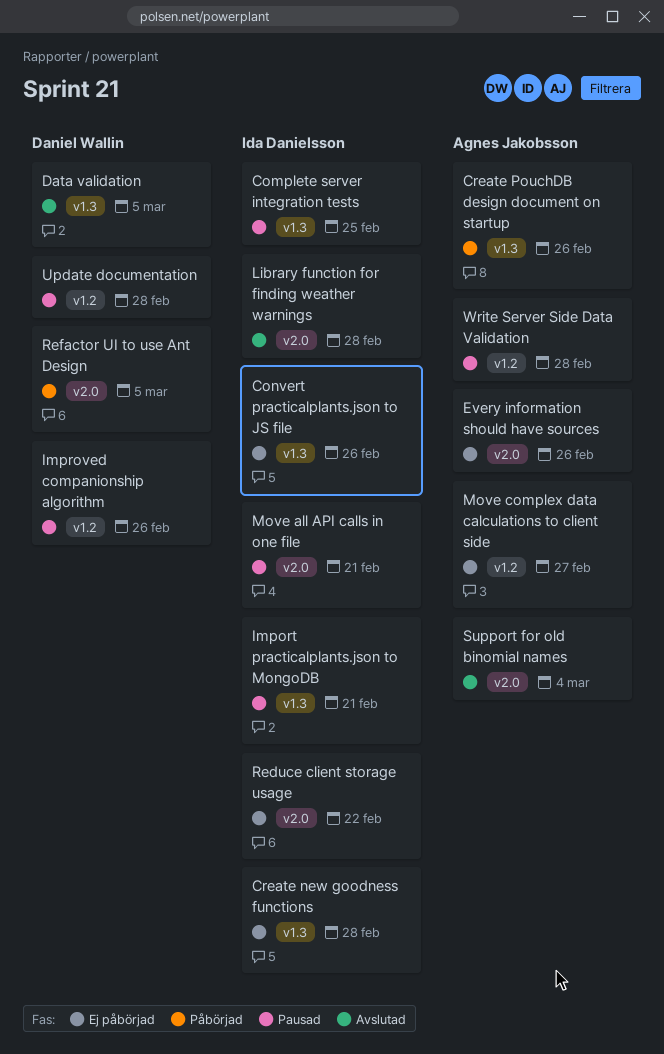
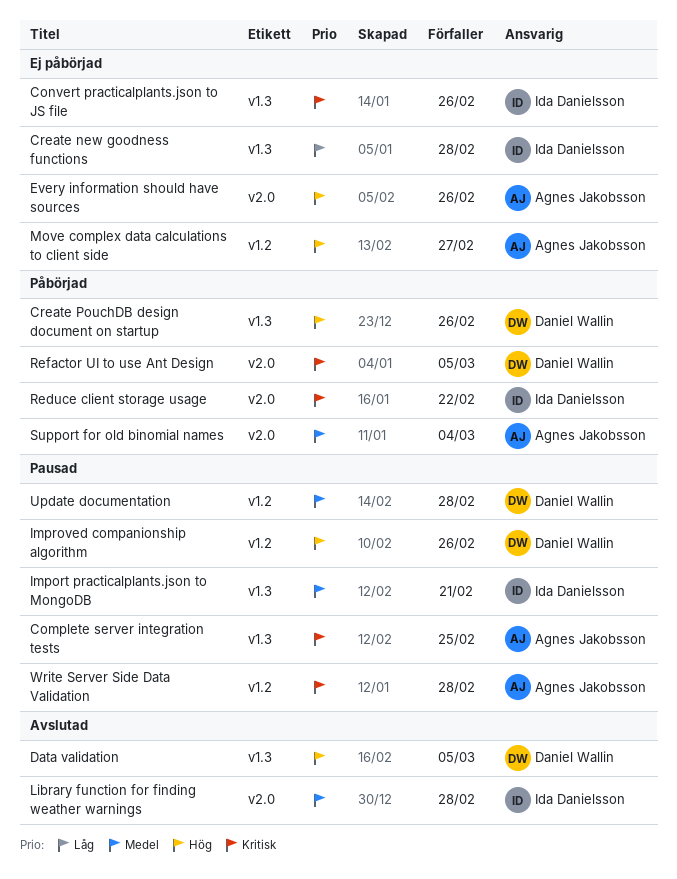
Complete server integration tests, owner: Ida Danielsson -> Agnes Jakobsson
Create PouchDB design document on startup, owner: Agnes Jakobsson -> Daniel Wallin
Move all API calls in one file: present -> none
Reduce client storage usage, status: Ej påbörjad -> Påbörjad
Support for old binomial names, status: Avslutad -> Påbörjad

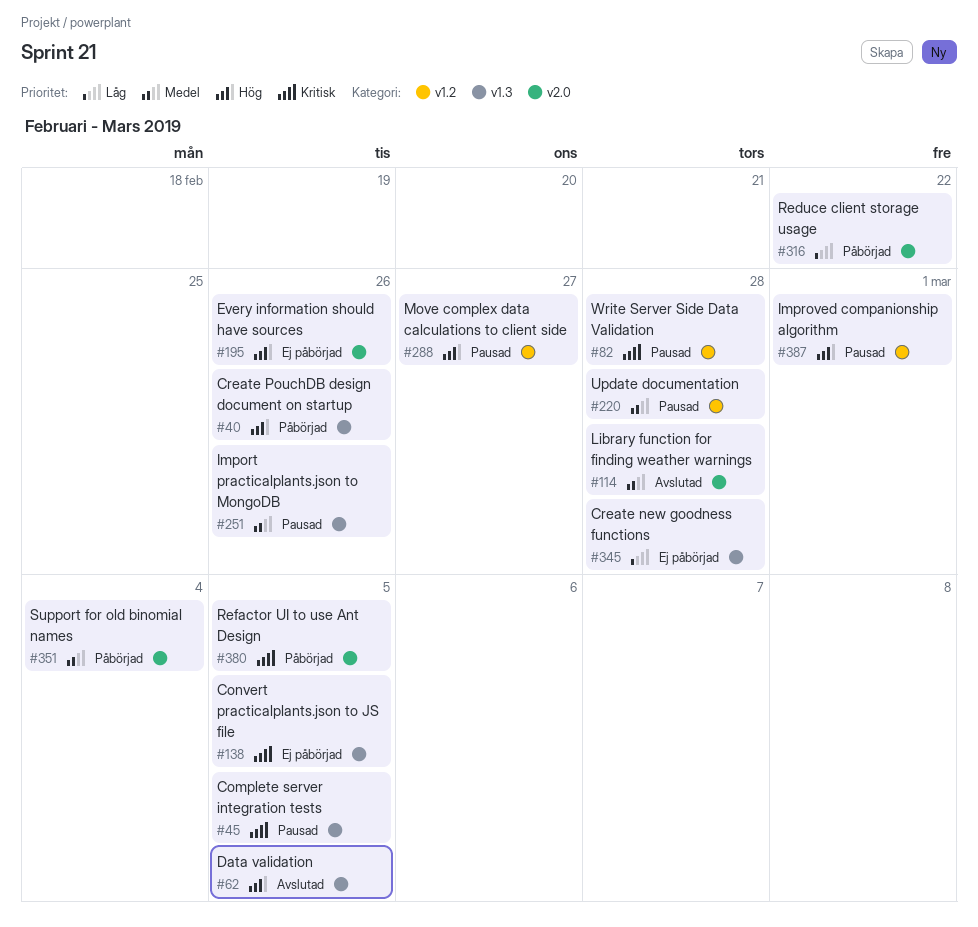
Complete server integration tests, due: Feb 25 -> Mar 5
Convert practicalplants.json to JS file, due: Feb 26 -> Mar 5
Import practicalplants.json to MongoDB, due: Feb 21 -> Feb 26
Improved companionship algorithm, due: Feb 26 -> Mar 1
Move complex data calculations to client side, status: Ej påbörjad -> Pausad
Reduce client storage usage, priority: Kritisk -> Låg

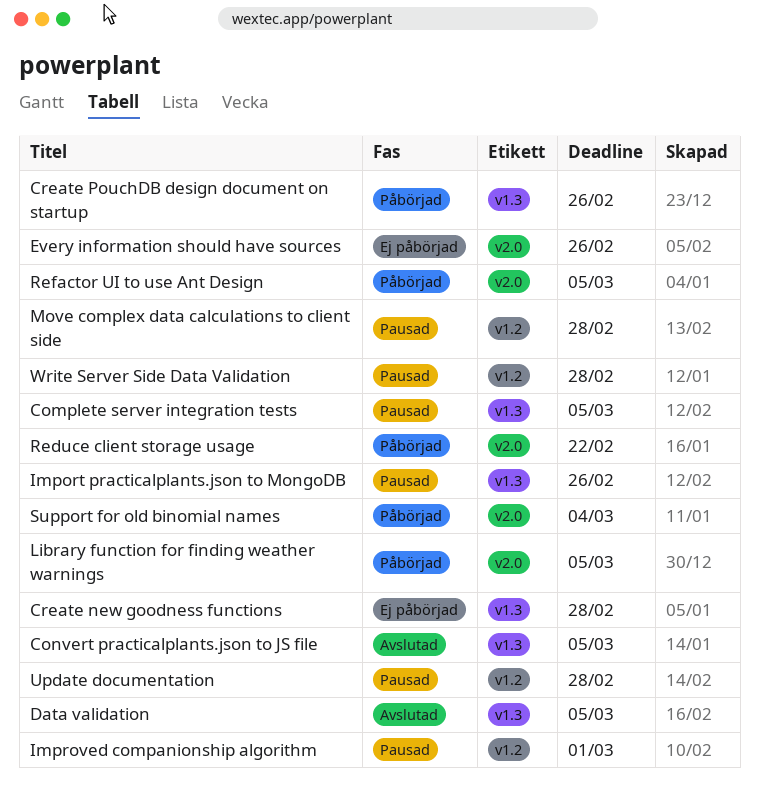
Convert practicalplants.json to JS file, status: Ej påbörjad -> Avslutad
Library function for finding weather warnings, status: Avslutad -> Påbörjad
Library function for finding weather warnings, due: Feb 28 -> Mar 5
Move complex data calculations to client side, due: Feb 27 -> Feb 28

